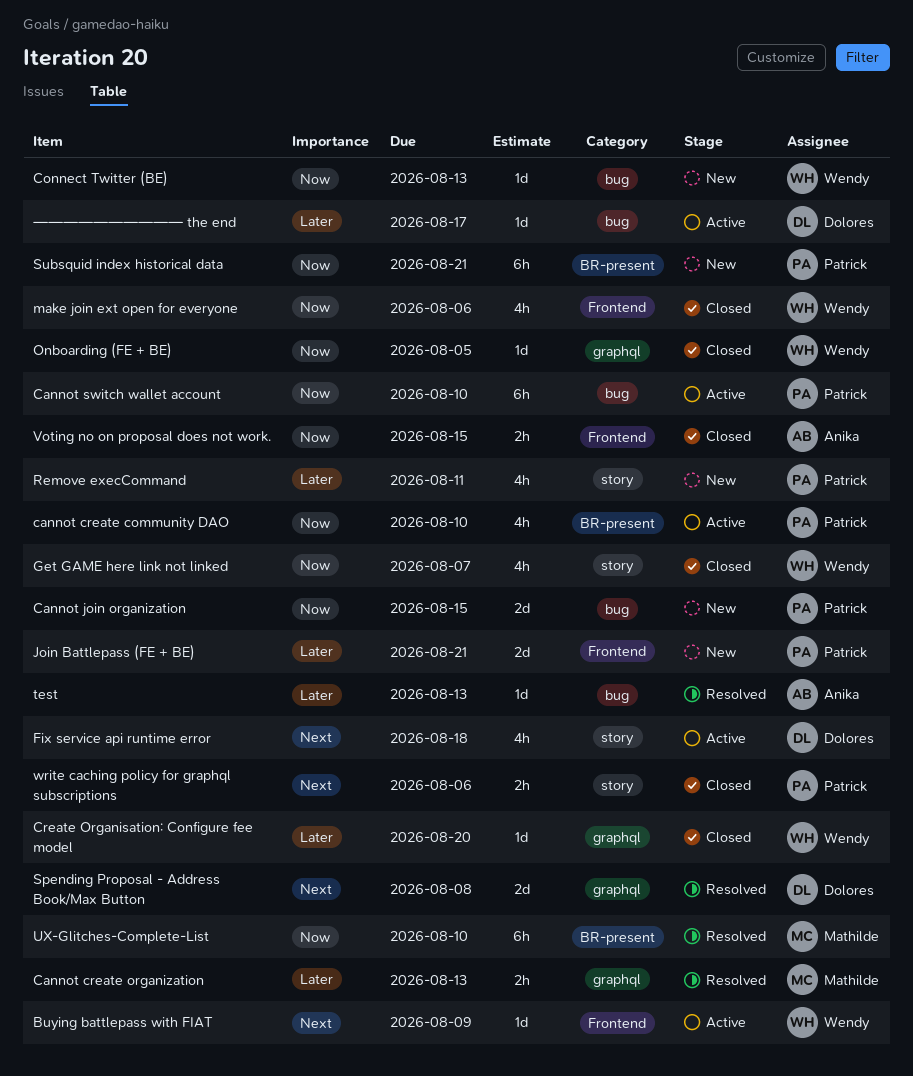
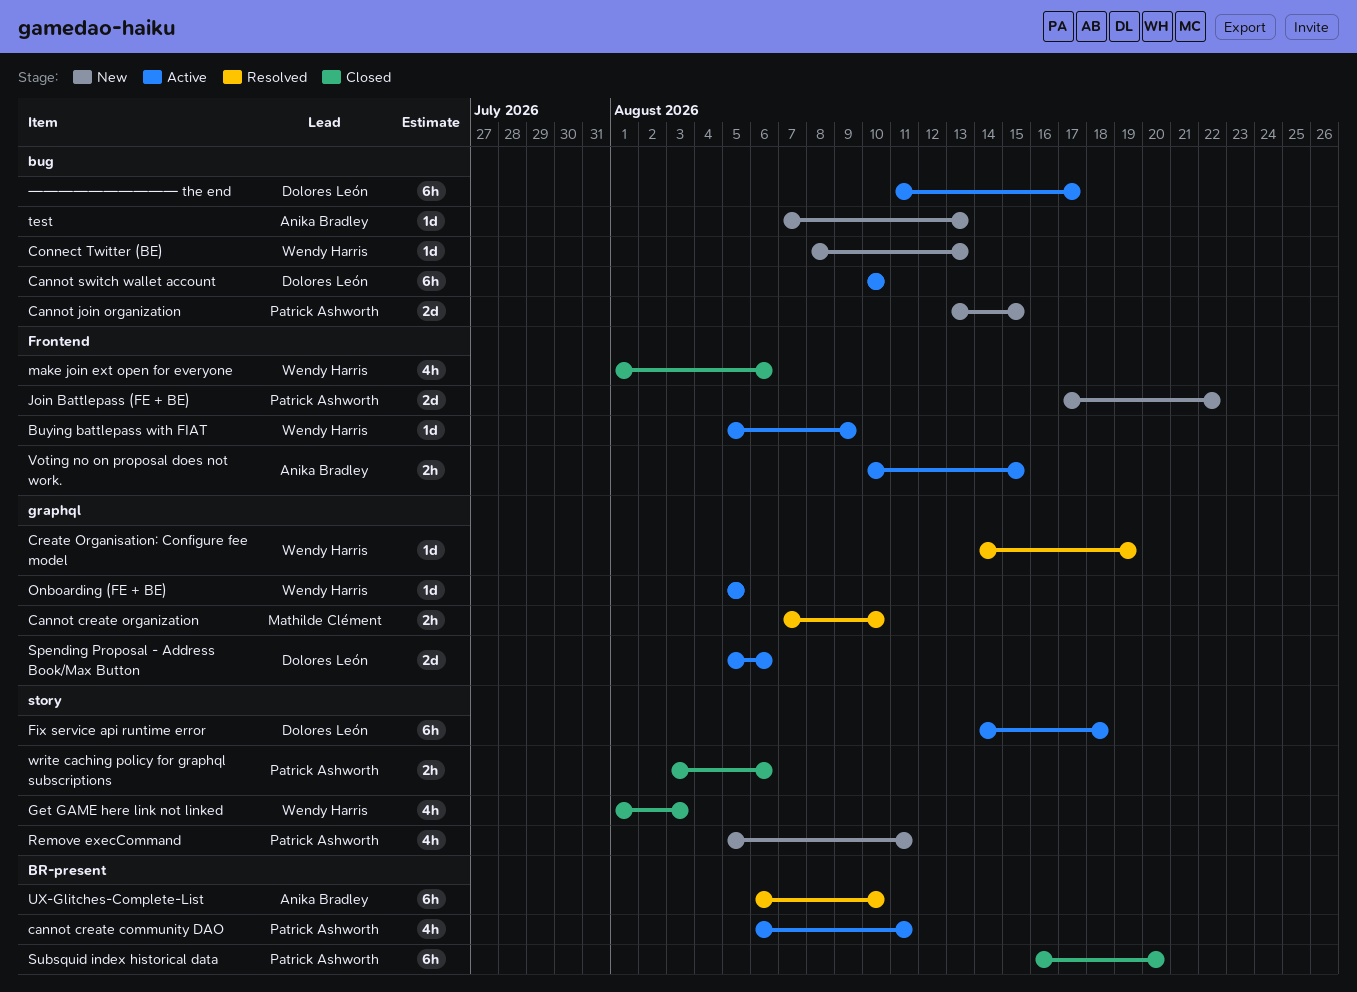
cannot create community DAO, due: Aug 10 -> Aug 11
Cannot create organization, due: Aug 13 -> Aug 10
Cannot switch wallet account, owner: Patrick Ashworth -> Dolores León
Create Organisation: Configure fee model, status: Closed -> Resolved
Create Organisation: Configure fee model, due: Aug 20 -> Aug 19
Fix service api runtime error, estimate: 4h -> 6h
Get GAME here link not linked, due: Aug 7 -> Aug 3
Join Battlepass (FE + BE), due: Aug 21 -> Aug 22
Onboarding (FE + BE), status: Closed -> Active
Spending Proposal - Address Book/Max Button, status: Resolved -> Active
Spending Proposal - Address Book/Max Button, due: Aug 8 -> Aug 6
Subsquid index historical data, status: New -> Closed
Subsquid index historical data, due: Aug 21 -> Aug 20
test, status: Resolved -> New
UX-Glitches-Complete-List, owner: Mathilde Clément -> Anika Bradley
Voting no on proposal does not work., status: Closed -> Active
—————————— the end, estimate: 1d -> 6h

